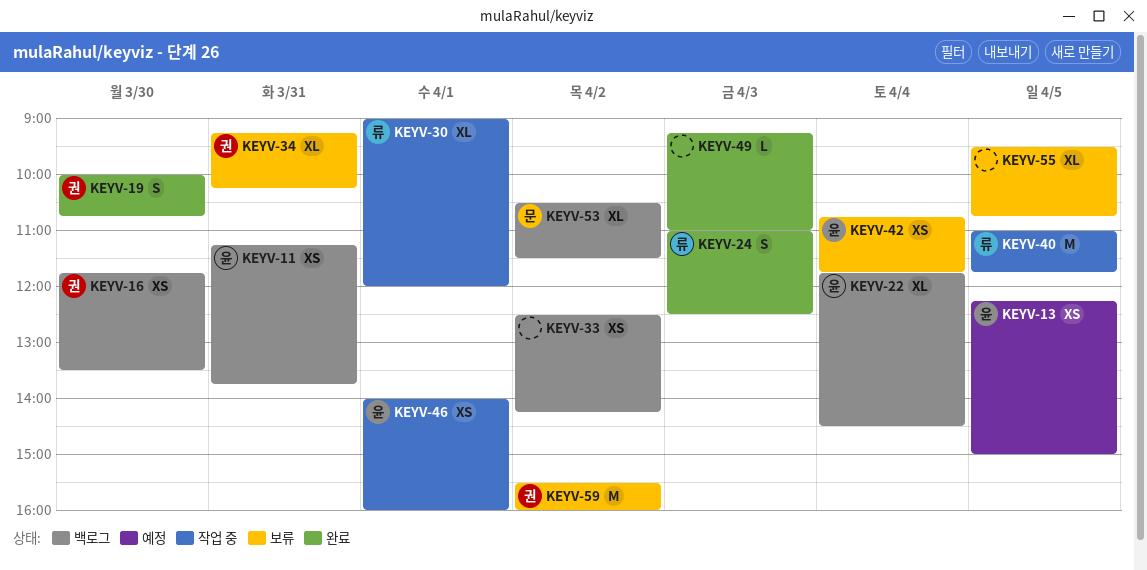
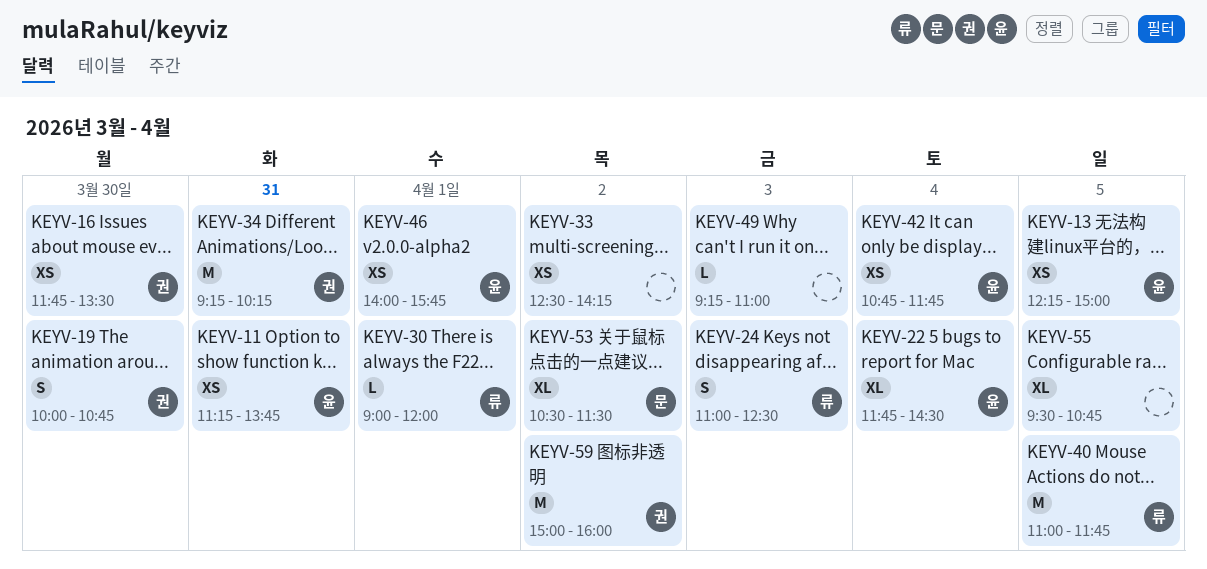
KEYV-30, estimate: XL -> L
KEYV-34, estimate: XL -> M
KEYV-46, ends: 16:00 -> 15:45
KEYV-59, begins: 15:30 -> 15:00

